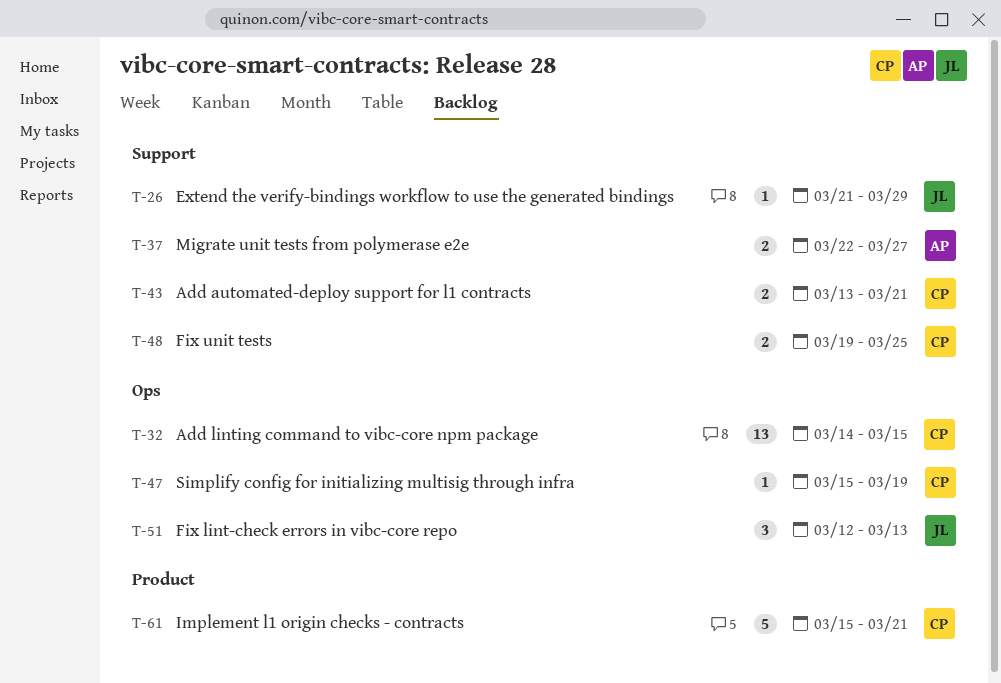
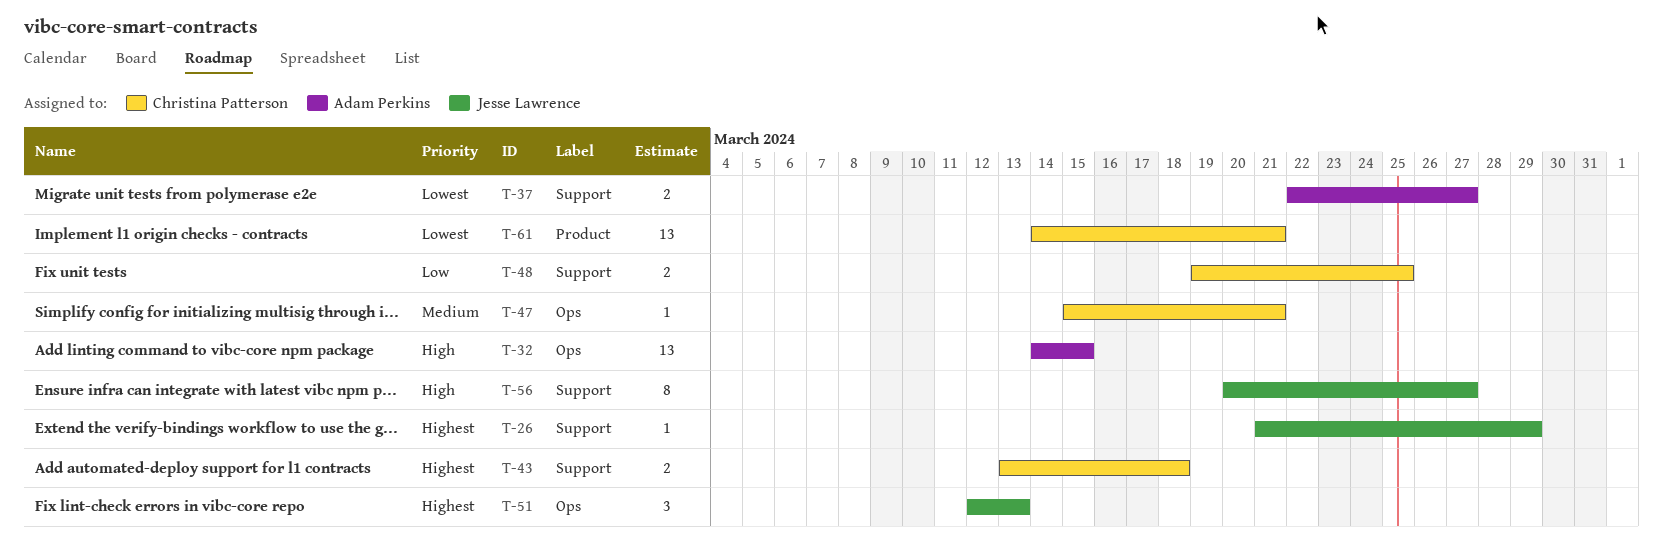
T-32, owner: Christina Patterson -> Adam Perkins
T-43, due: Mar 21 -> Mar 18
T-47, due: Mar 19 -> Mar 21
T-56: none -> present
T-61, estimate: 5 -> 13
T-61, start: Mar 15 -> Mar 14

